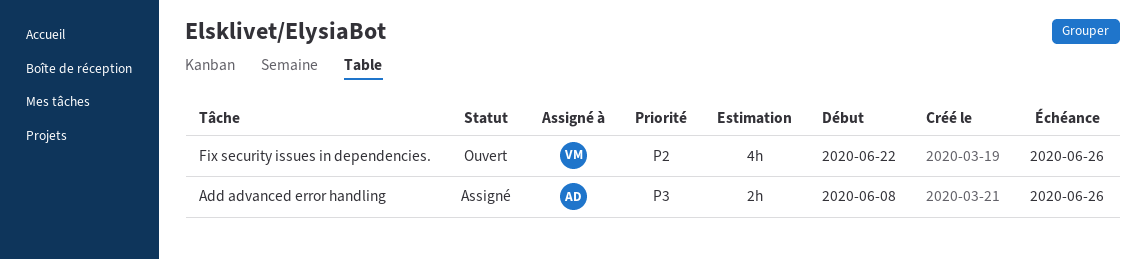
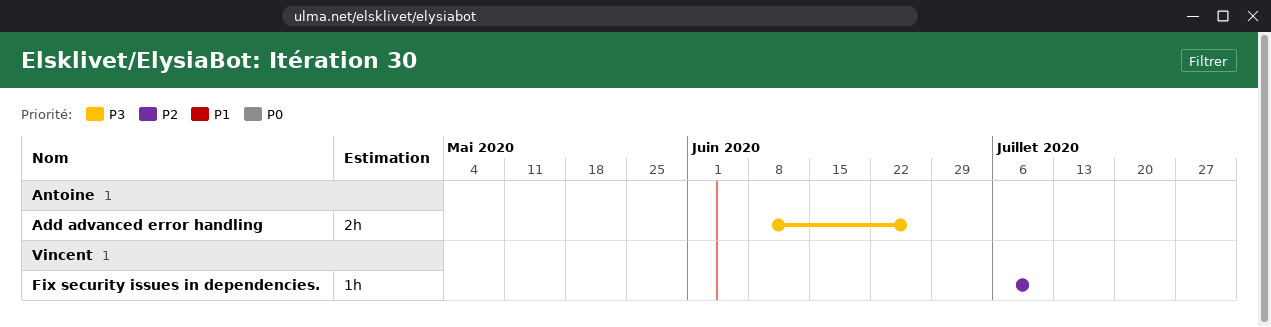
Fix security issues in dependencies., estimate: 4h -> 1h
Fix security issues in dependencies., start: Jun 22 -> Jul 6
Fix security issues in dependencies., due: Jun 26 -> Jul 10

